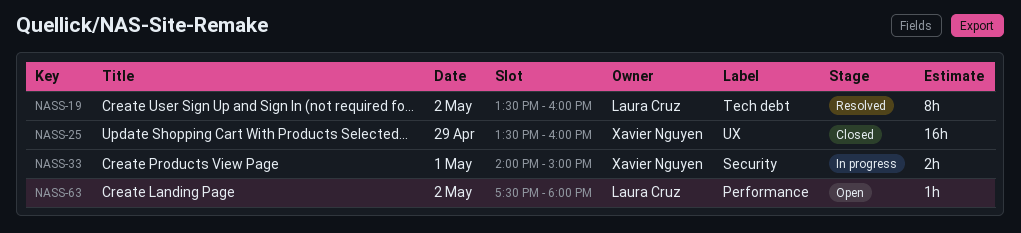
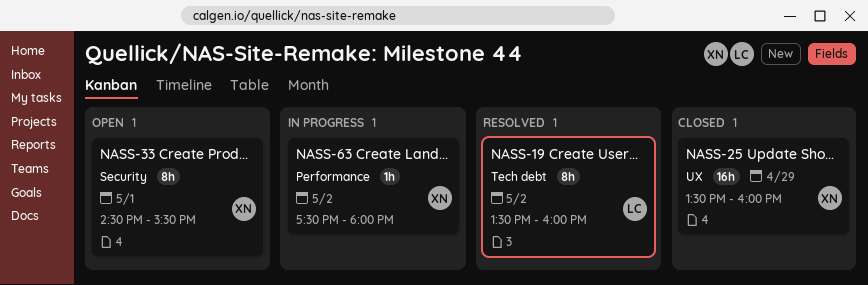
NASS-33, status: In progress -> Open
NASS-33, estimate: 2h -> 8h
NASS-33, begins: 14:00 -> 14:30
NASS-33, ends: 15:00 -> 15:30
NASS-63, status: Open -> In progress
NASS-63, owner: Laura Cruz -> Xavier Nguyen

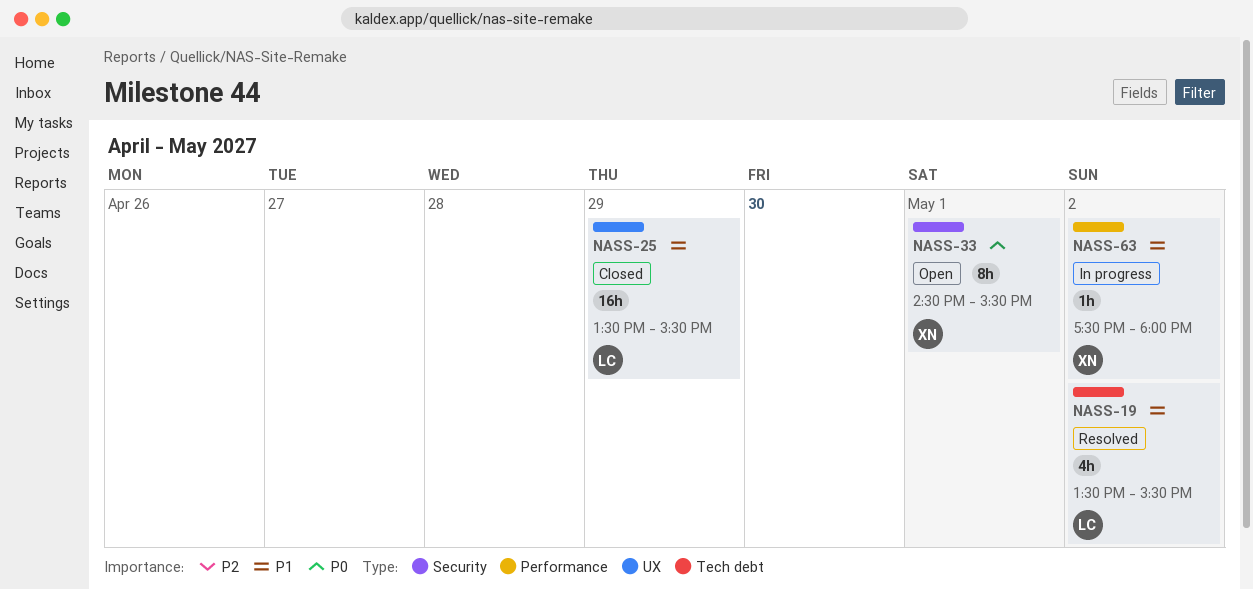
NASS-19, estimate: 8h -> 4h
NASS-19, ends: 16:00 -> 15:30
NASS-25, owner: XN -> LC
NASS-25, ends: 16:00 -> 15:30

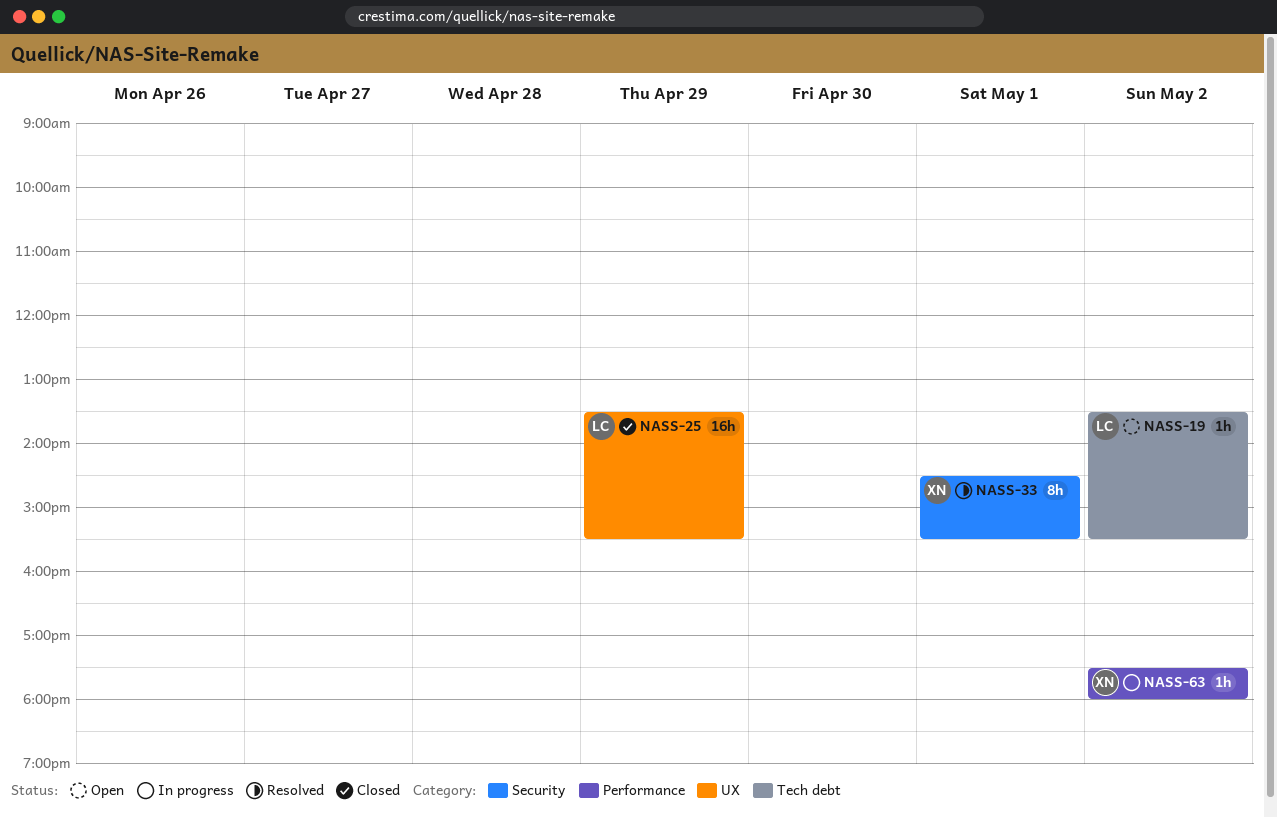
NASS-19, status: Resolved -> Open
NASS-19, estimate: 4h -> 1h
NASS-33, status: Open -> Resolved

